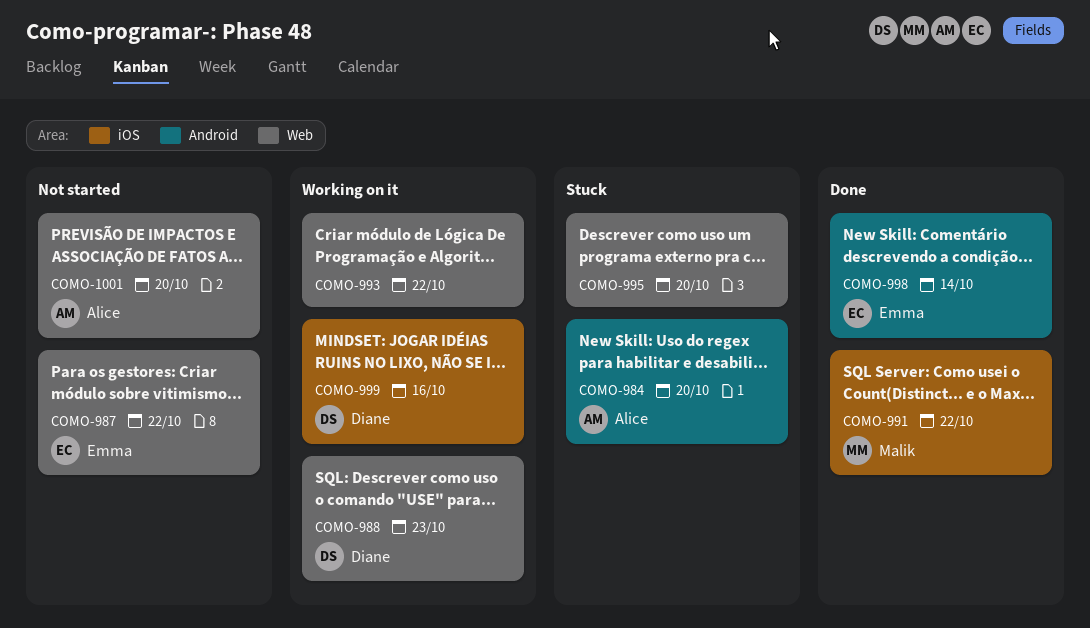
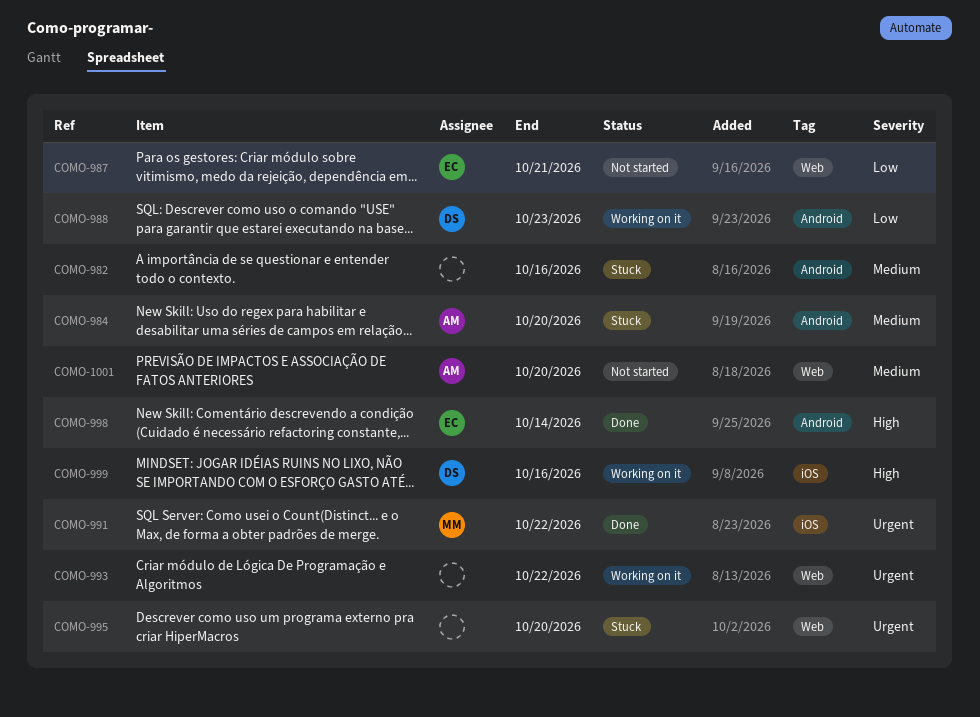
COMO-982: none -> present
COMO-987, due: Oct 22 -> Oct 21
COMO-988, label: Web -> Android

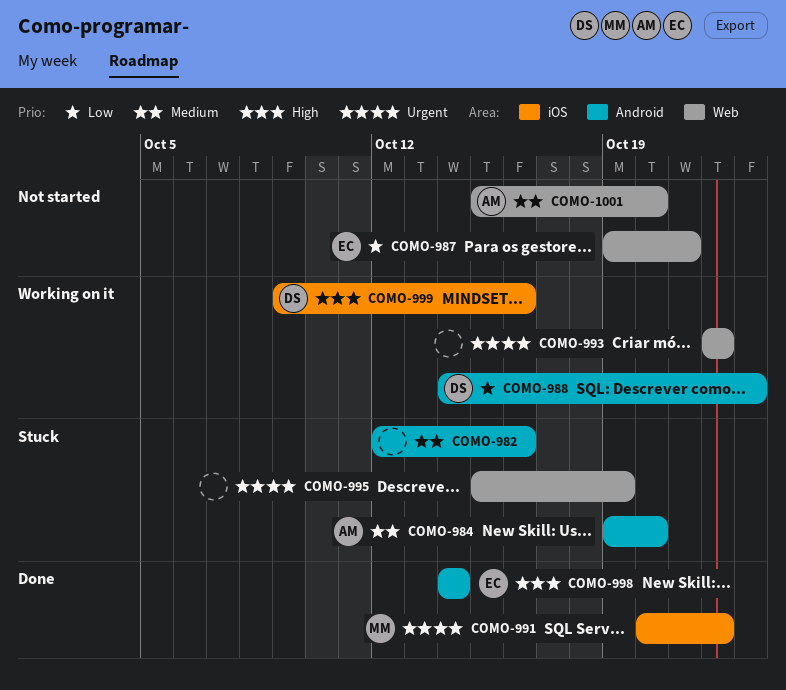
COMO-995, due: Oct 20 -> Oct 19

